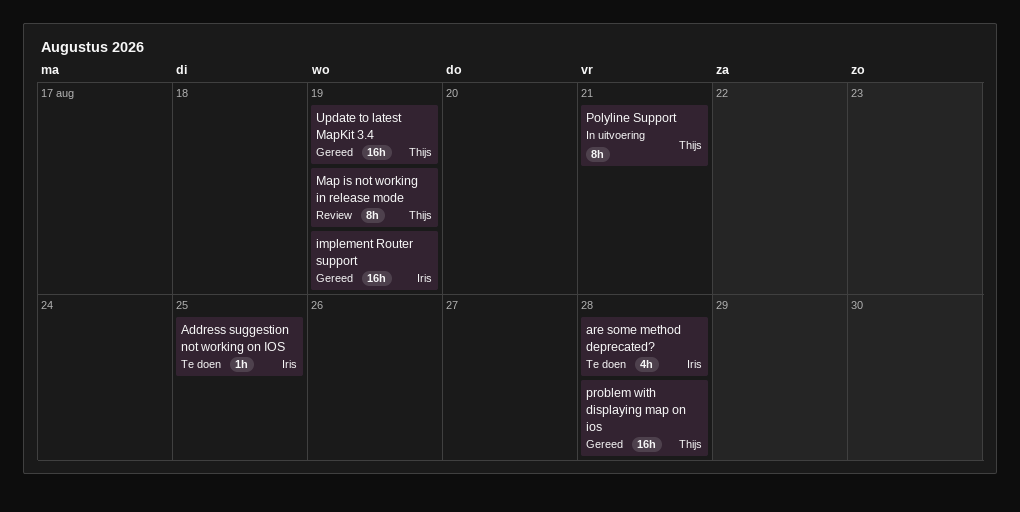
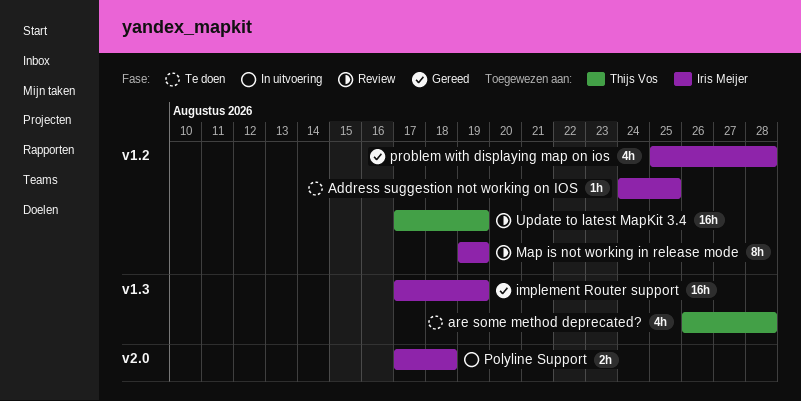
are some method deprecated?, owner: Iris Meijer -> Thijs Vos
Map is not working in release mode, owner: Thijs Vos -> Iris Meijer
Polyline Support, owner: Thijs Vos -> Iris Meijer
Polyline Support, estimate: 8h -> 2h
Polyline Support, due: Aug 21 -> Aug 18
problem with displaying map on ios, owner: Thijs Vos -> Iris Meijer
problem with displaying map on ios, estimate: 16h -> 4h
Update to latest MapKit 3.4, status: Gereed -> Review

